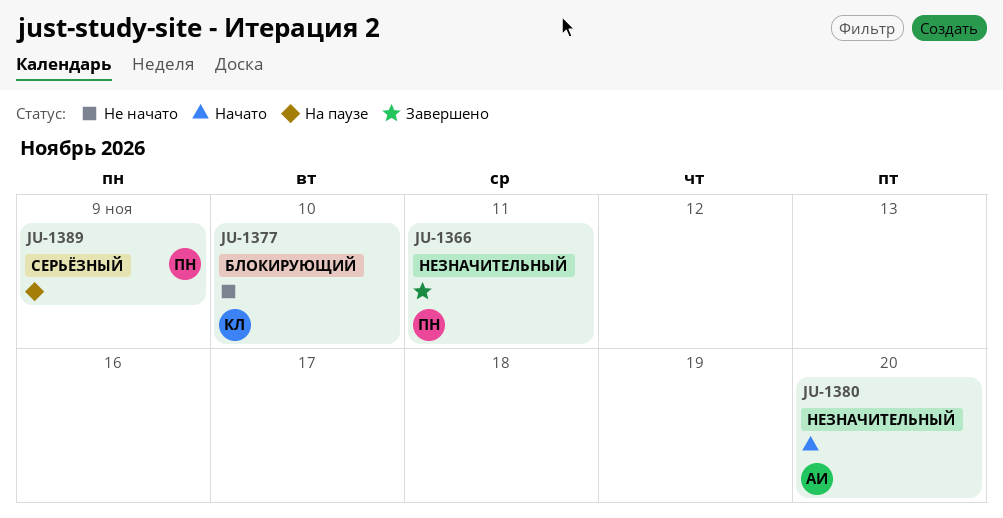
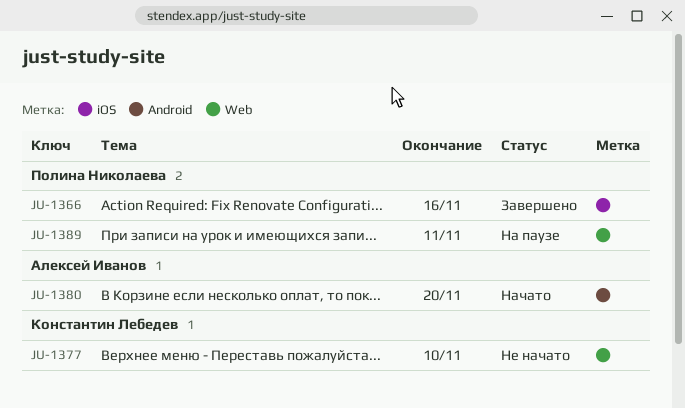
JU-1366, due: Nov 11 -> Nov 16
JU-1389, due: Nov 9 -> Nov 11

